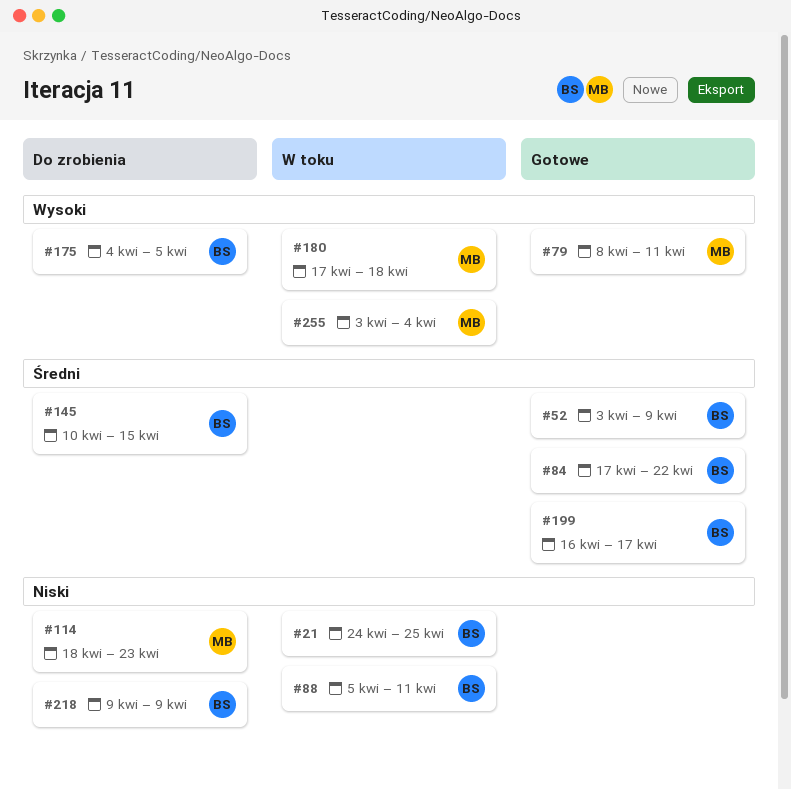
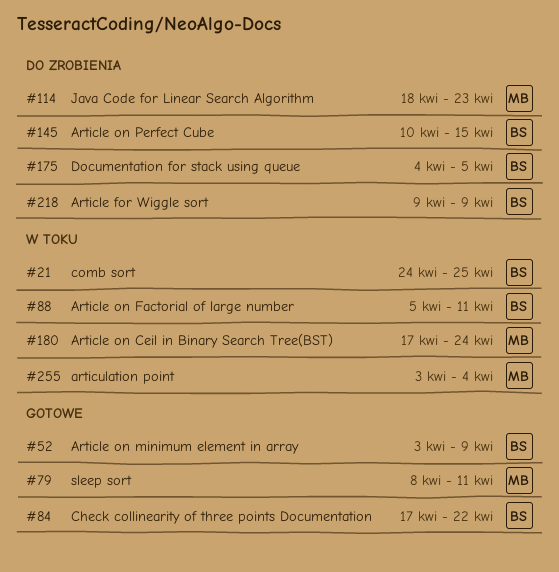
#180, due: Apr 18 -> Apr 24
#199: present -> none

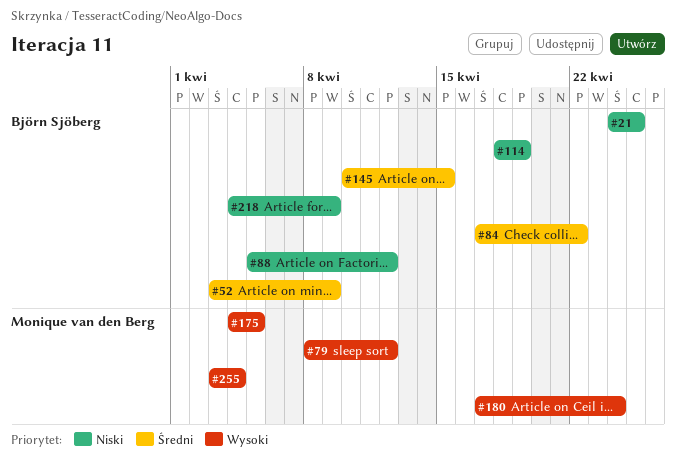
#79, due: Apr 11 -> Apr 12
#88, due: Apr 11 -> Apr 12
#114, owner: Monique van den Berg -> Björn Sjöberg
#114, due: Apr 23 -> Apr 19
#175, owner: Björn Sjöberg -> Monique van den Berg
#218, start: Apr 9 -> Apr 4

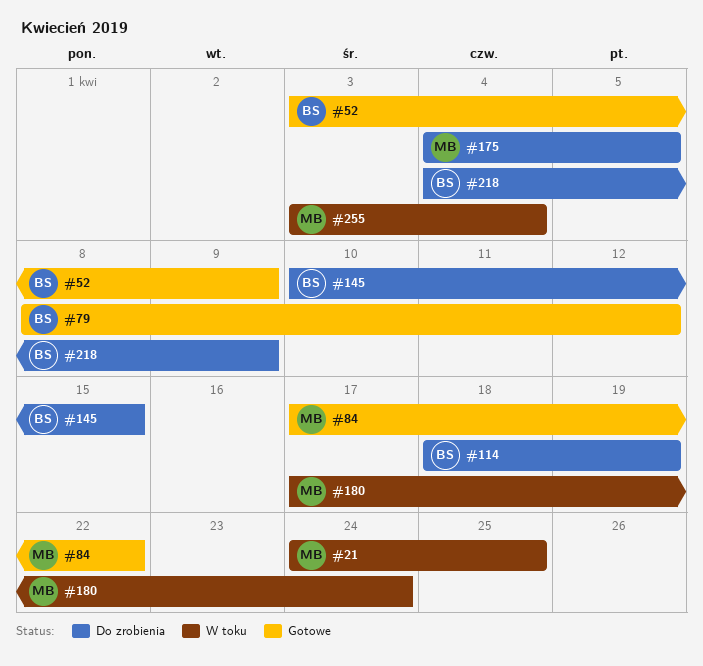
#21, owner: Björn Sjöberg -> Monique van den Berg
#79, owner: Monique van den Berg -> Björn Sjöberg
#84, owner: Björn Sjöberg -> Monique van den Berg
#88: present -> none

